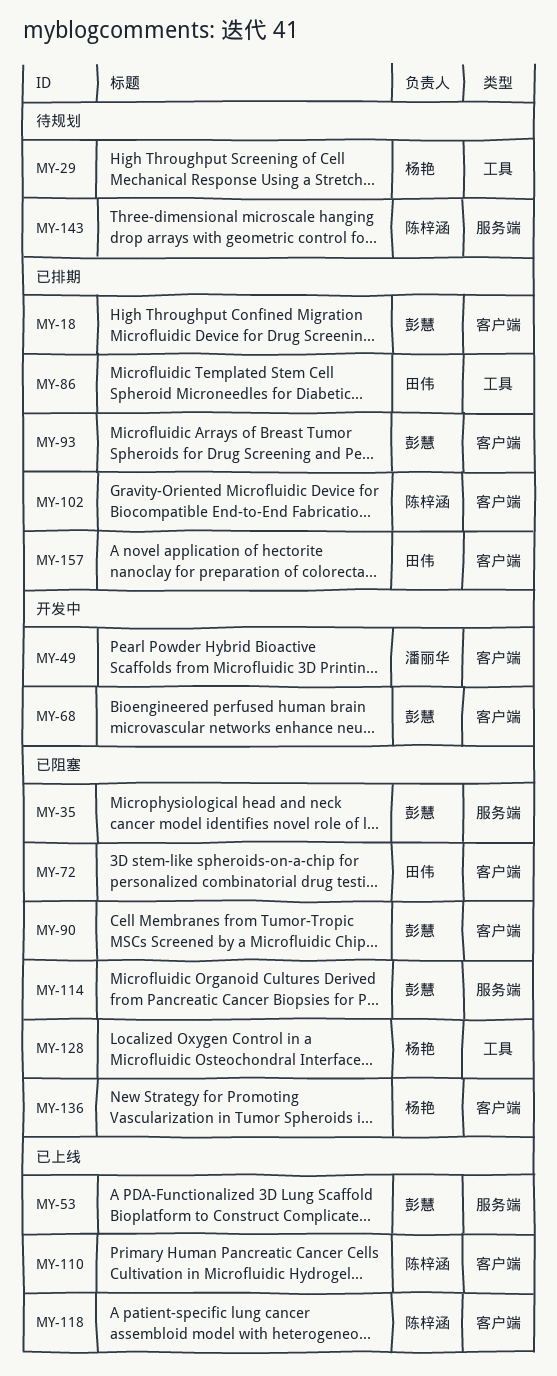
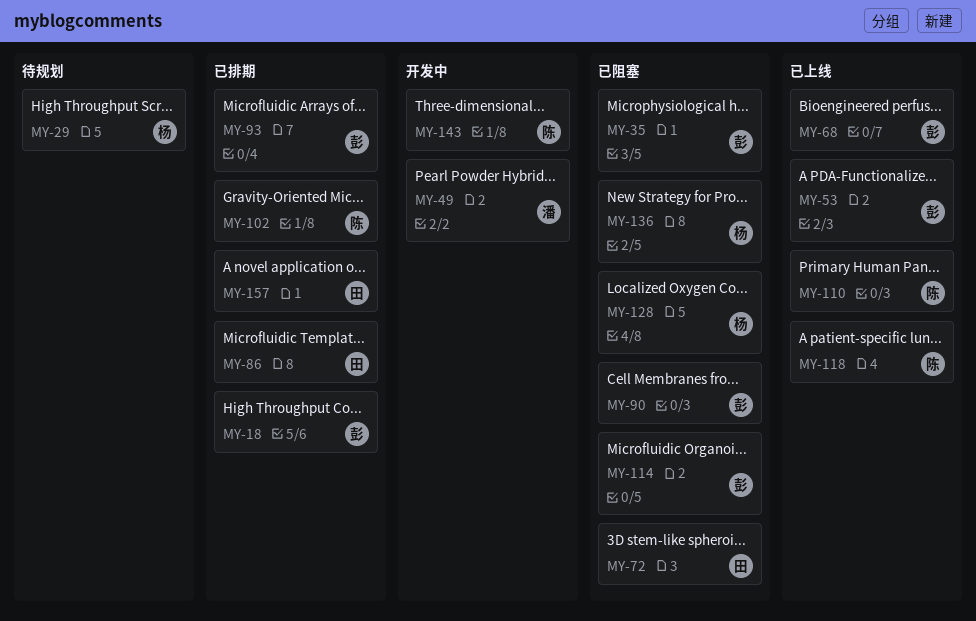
MY-68, status: 开发中 -> 已上线
MY-143, status: 待规划 -> 开发中

